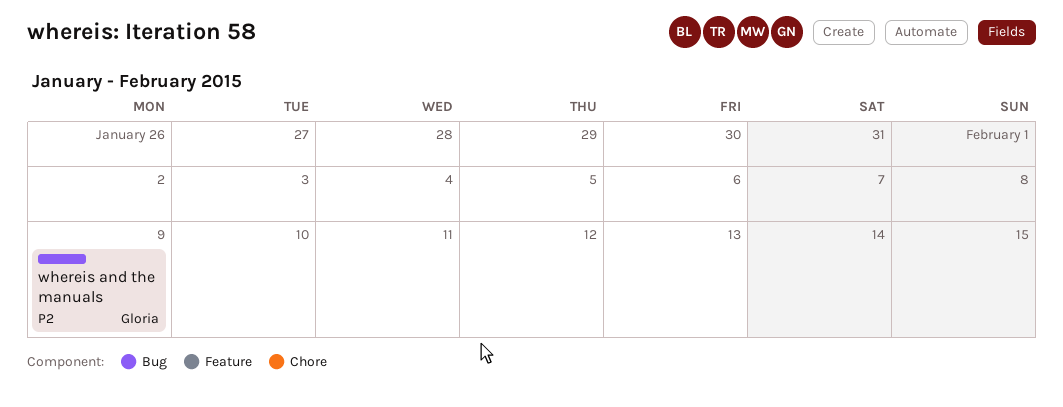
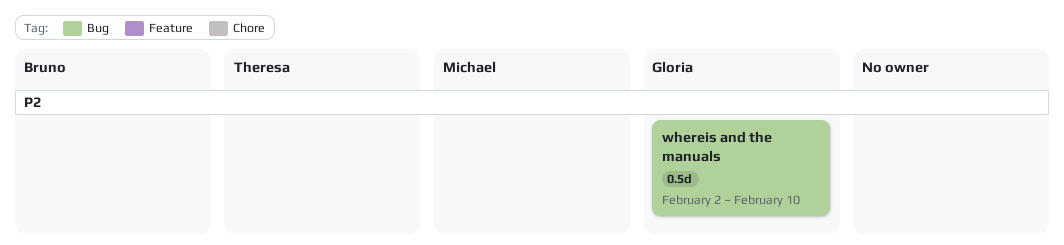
whereis and the manuals, due: Feb 9 -> Feb 10

